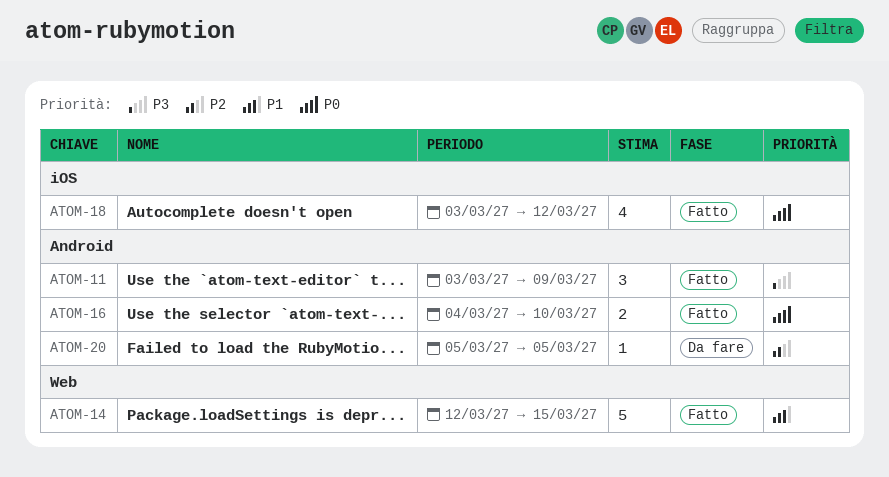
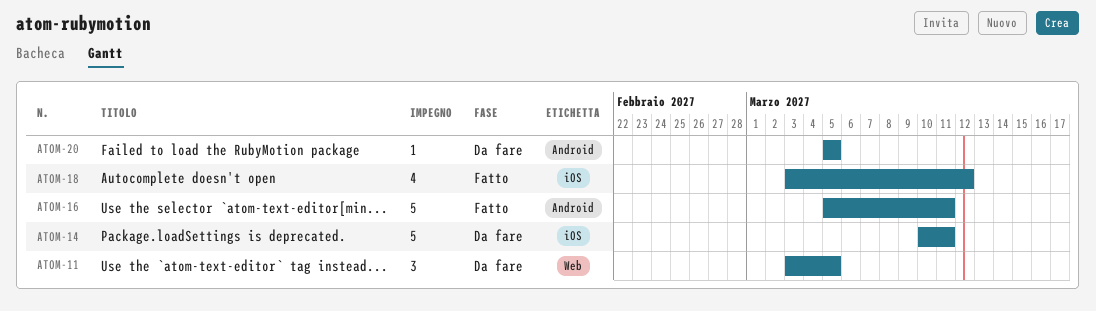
ATOM-11, status: Fatto -> Da fare
ATOM-11, label: Android -> Web
ATOM-11, due: Mar 9 -> Mar 5
ATOM-14, status: Fatto -> Da fare
ATOM-14, label: Web -> iOS
ATOM-14, start: Mar 12 -> Mar 10
ATOM-14, due: Mar 15 -> Mar 11
ATOM-16, estimate: 2 -> 5
ATOM-16, start: Mar 4 -> Mar 5
ATOM-16, due: Mar 10 -> Mar 11

